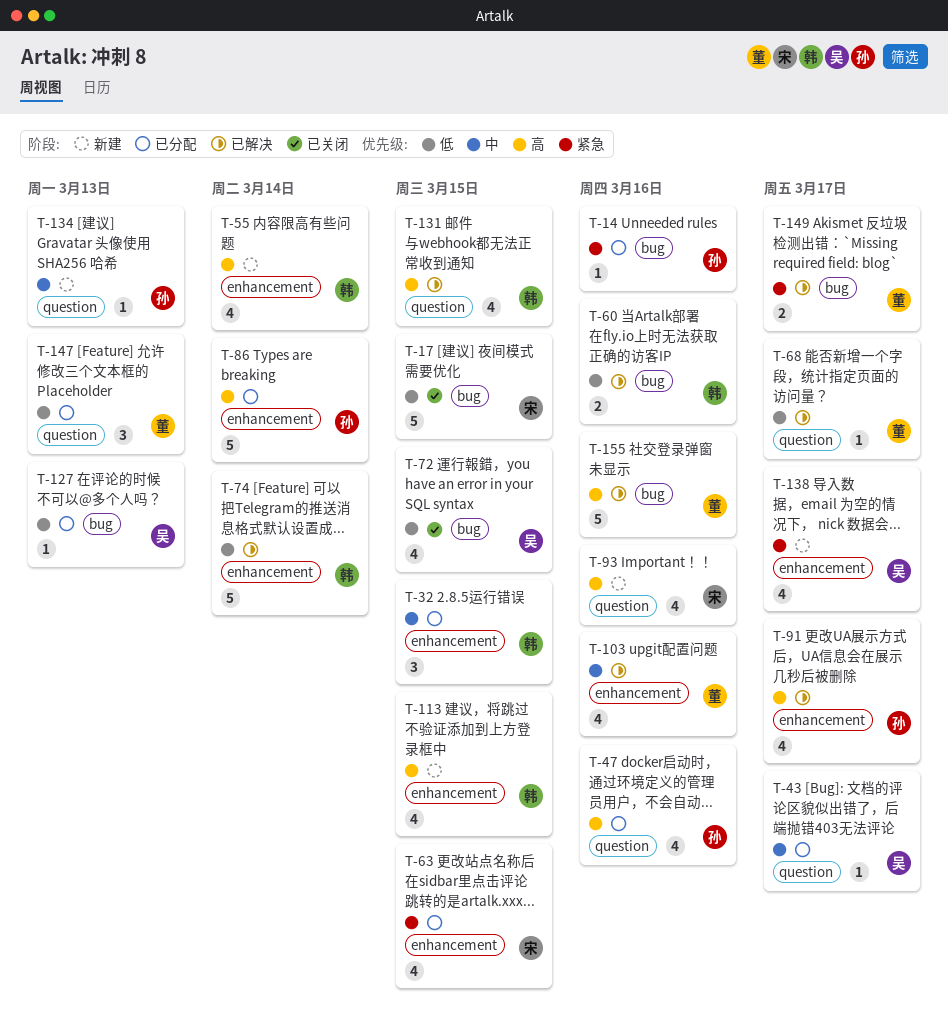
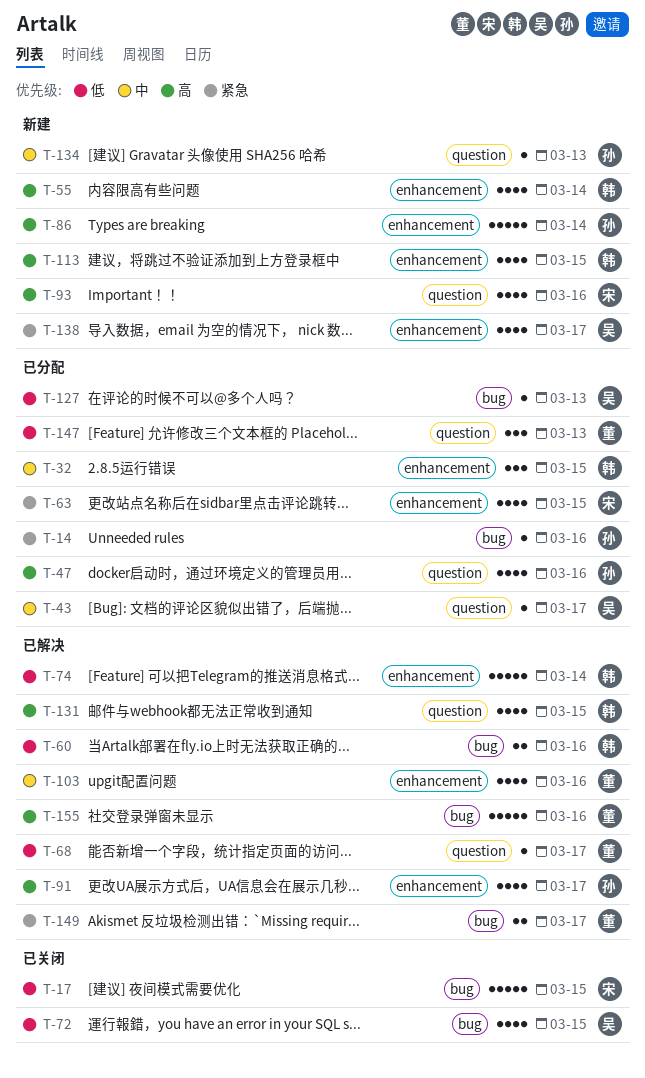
T-86, status: 已分配 -> 新建

